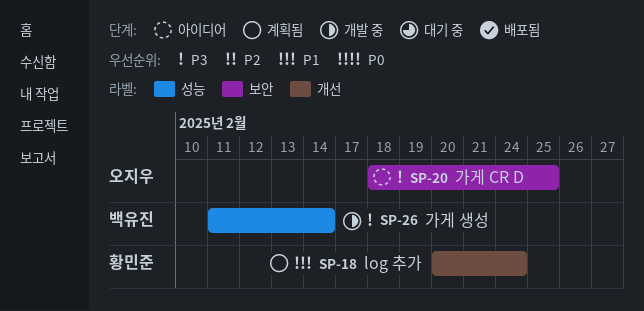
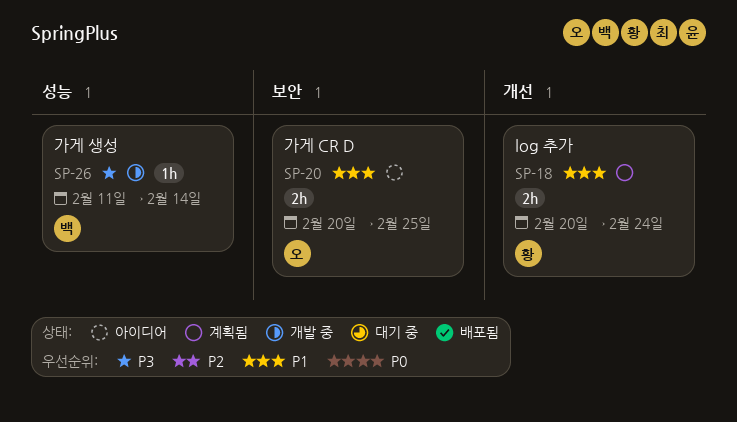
SP-20, priority: P3 -> P1
SP-20, start: Feb 18 -> Feb 20

